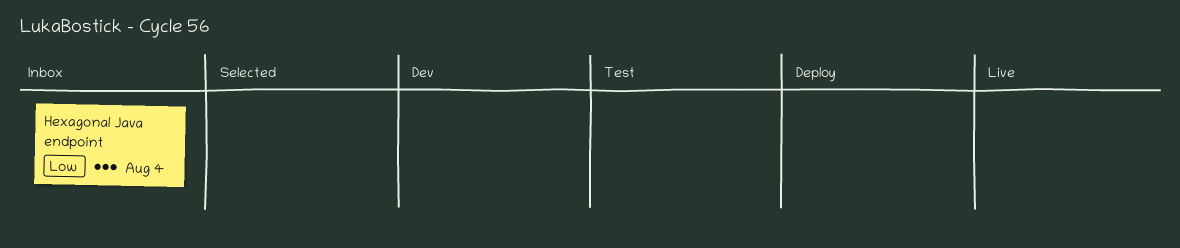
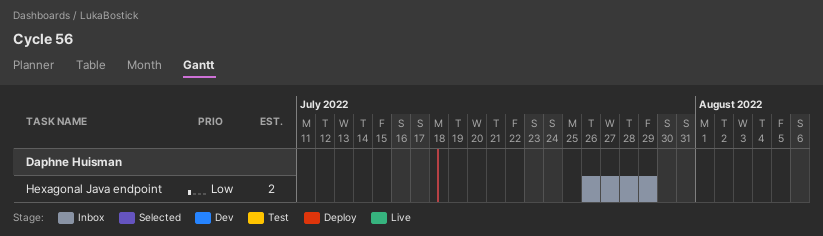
Hexagonal Java endpoint, estimate: 3 -> 2
Hexagonal Java endpoint, due: Aug 4 -> Jul 29

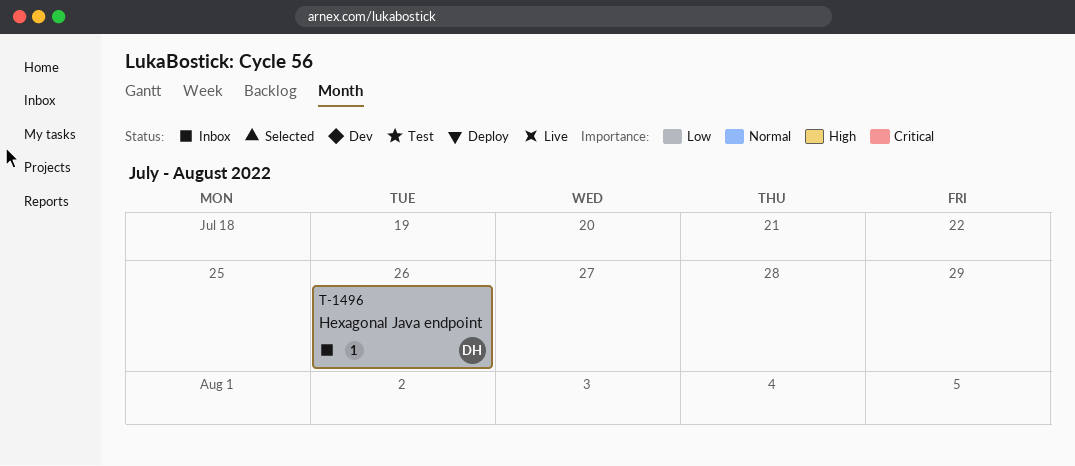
Hexagonal Java endpoint, estimate: 2 -> 1
Hexagonal Java endpoint, due: Jul 29 -> Jul 26

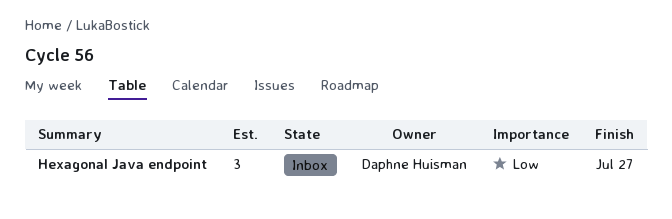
Hexagonal Java endpoint, estimate: 1 -> 3
Hexagonal Java endpoint, due: Jul 26 -> Jul 27

